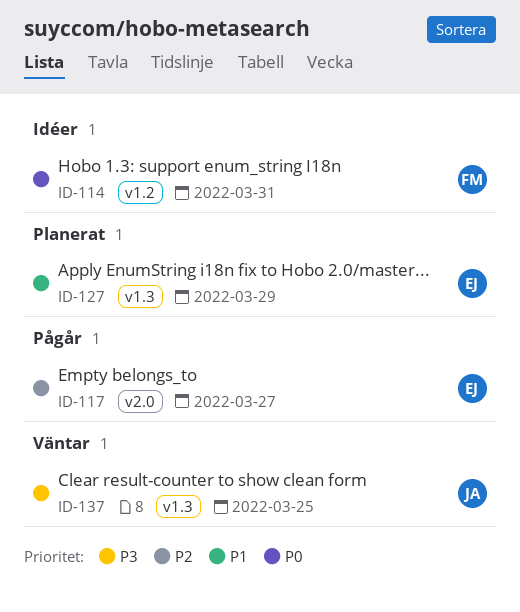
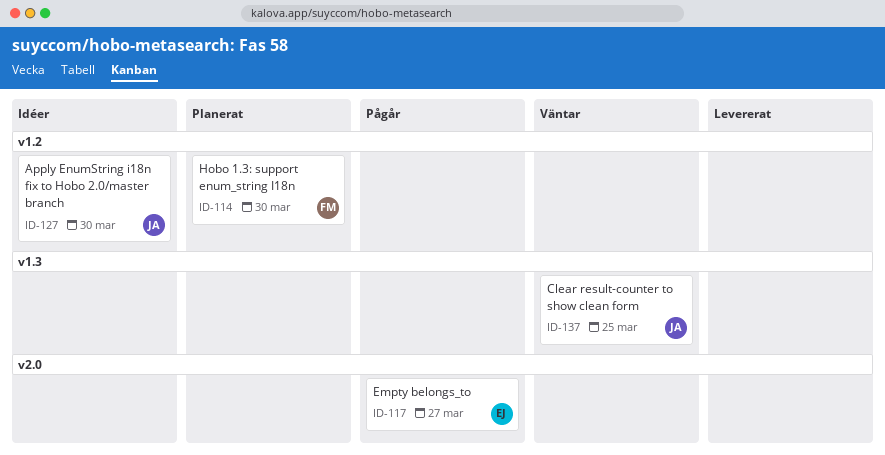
ID-114, status: Idéer -> Planerat
ID-114, due: Mar 31 -> Mar 30
ID-127, status: Planerat -> Idéer
ID-127, owner: EJ -> JA
ID-127, label: v1.3 -> v1.2
ID-127, due: Mar 29 -> Mar 30

